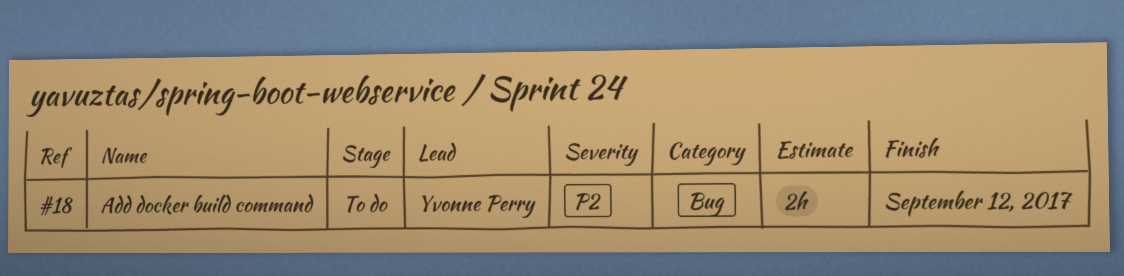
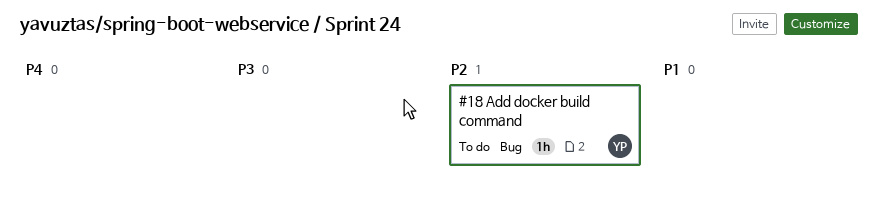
#18, estimate: 2h -> 1h

